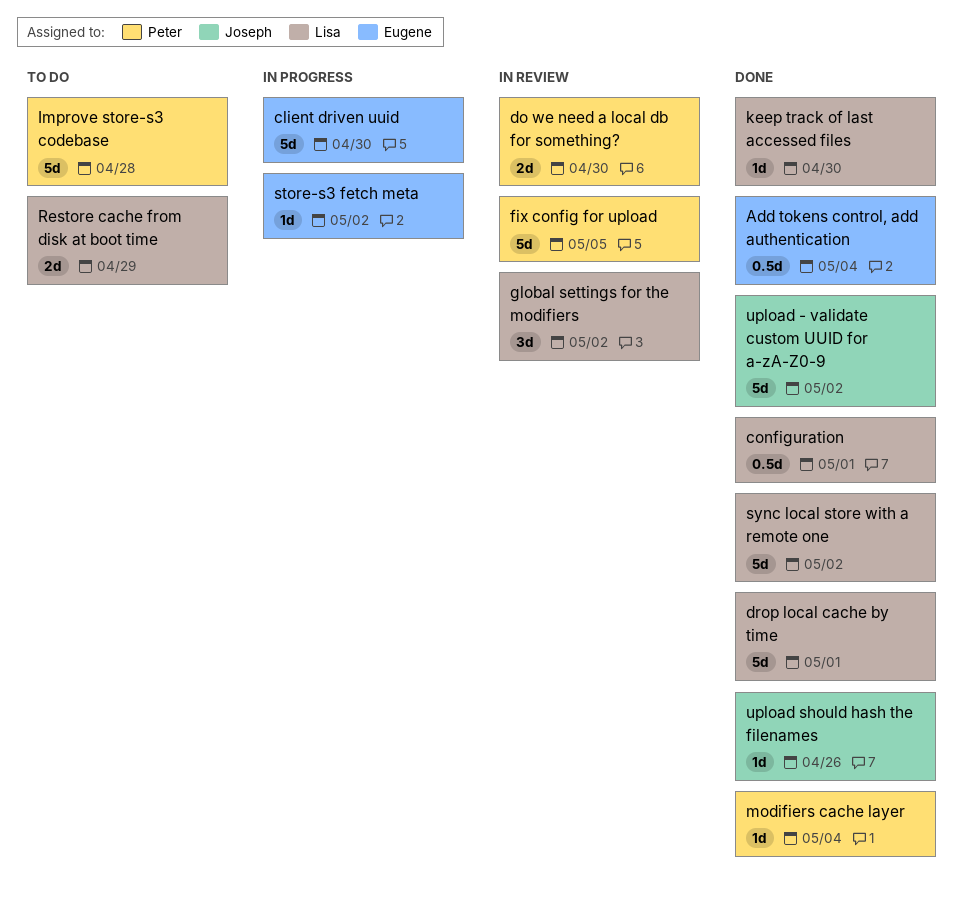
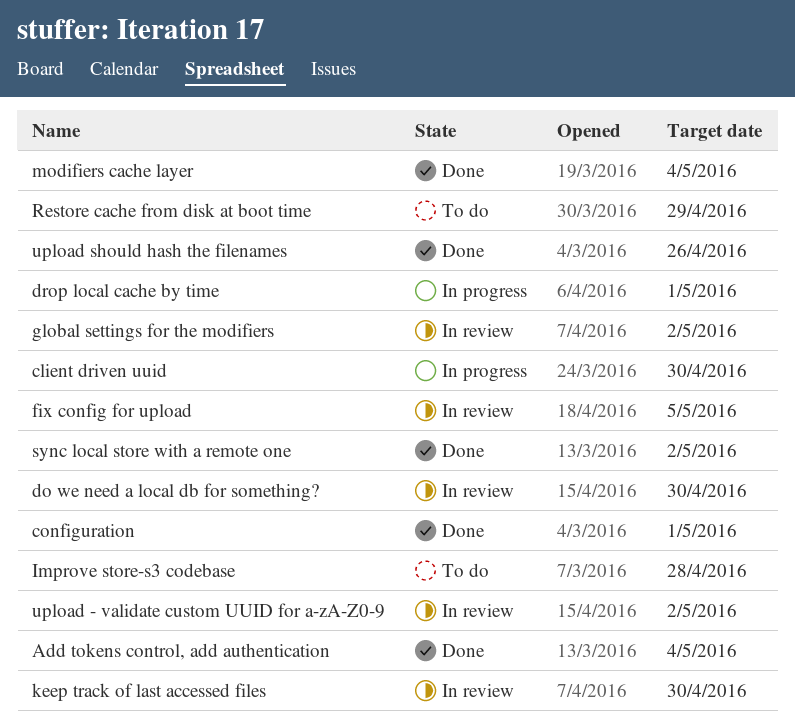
drop local cache by time, status: Done -> In progress
keep track of last accessed files, status: Done -> In review
store-s3 fetch meta: present -> none
upload - validate custom UUID for a-zA-Z0-9, status: Done -> In review

